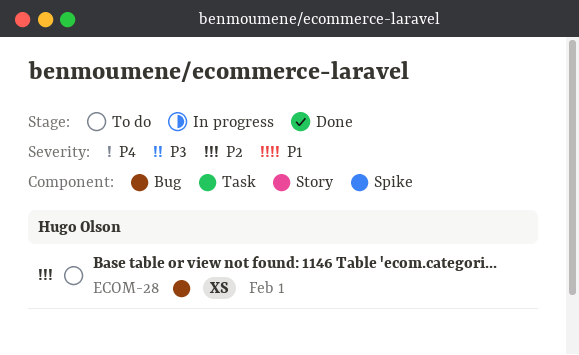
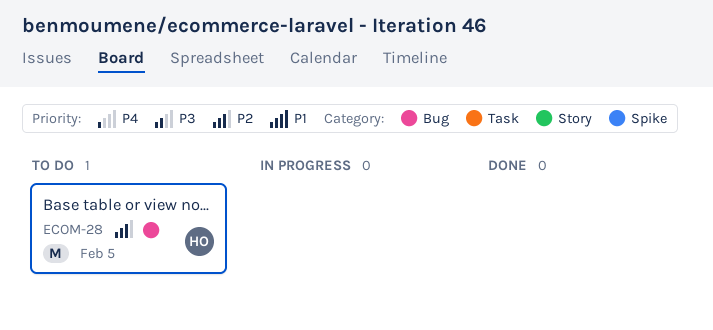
ECOM-28, estimate: XS -> M
ECOM-28, due: Feb 1 -> Feb 5

